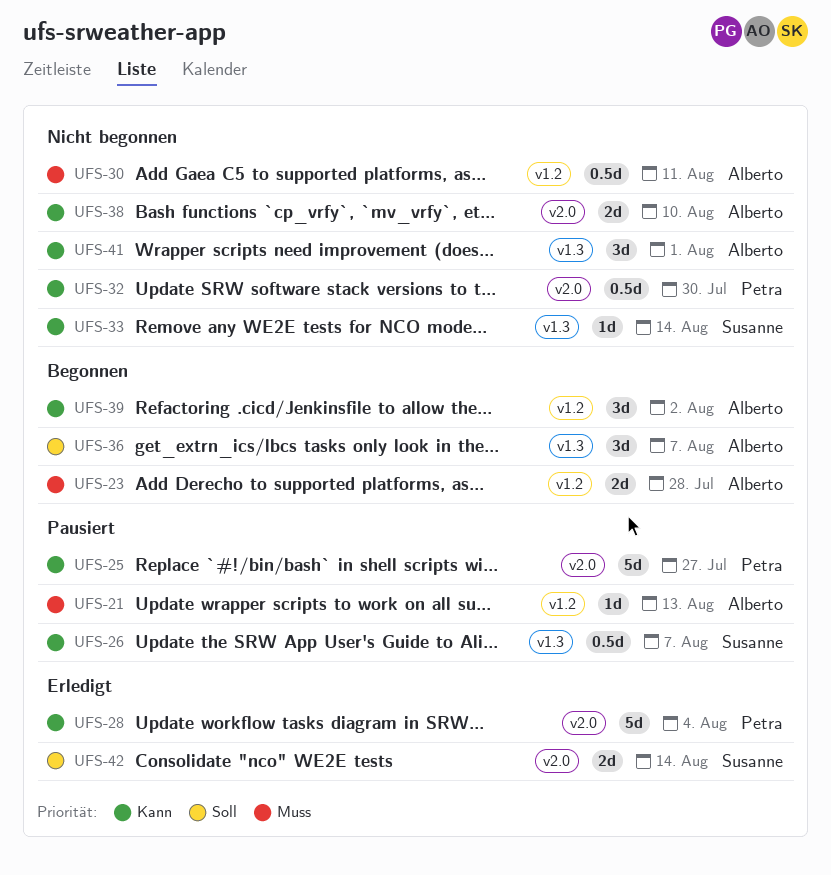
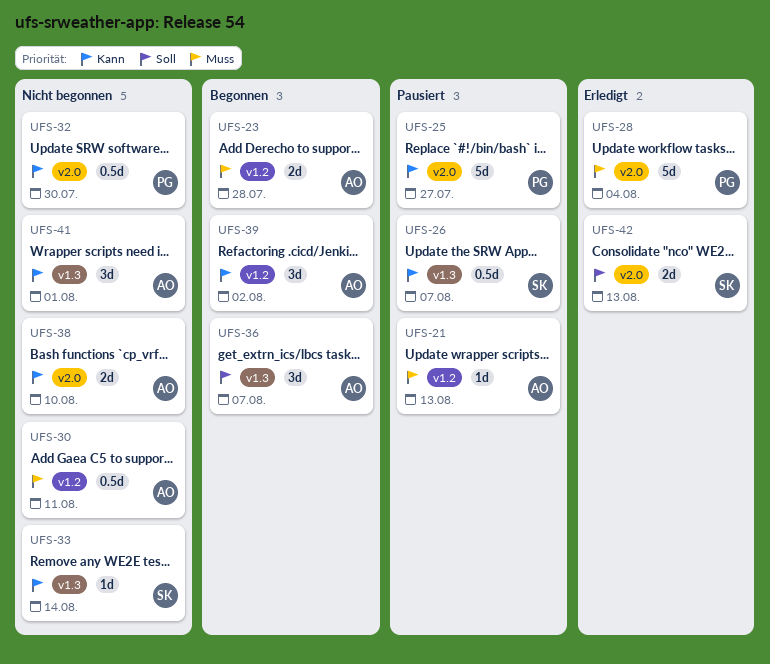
UFS-28, priority: Kann -> Muss
UFS-42, due: Aug 14 -> Aug 13

